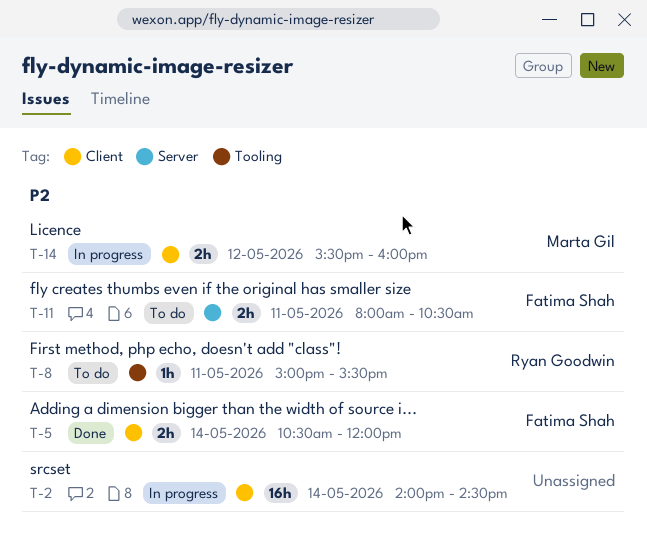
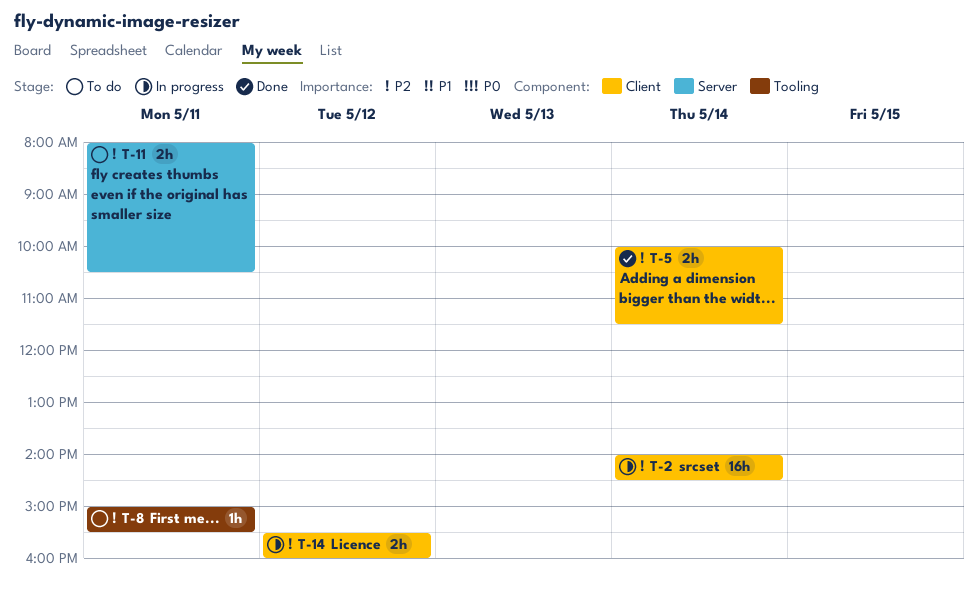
T-5, begins: 10:30 -> 10:00
T-5, ends: 12:00 -> 11:30

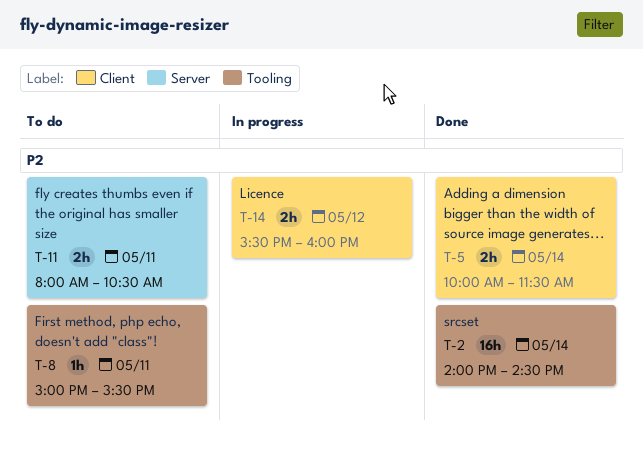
T-2, status: In progress -> Done
T-2, label: Client -> Tooling

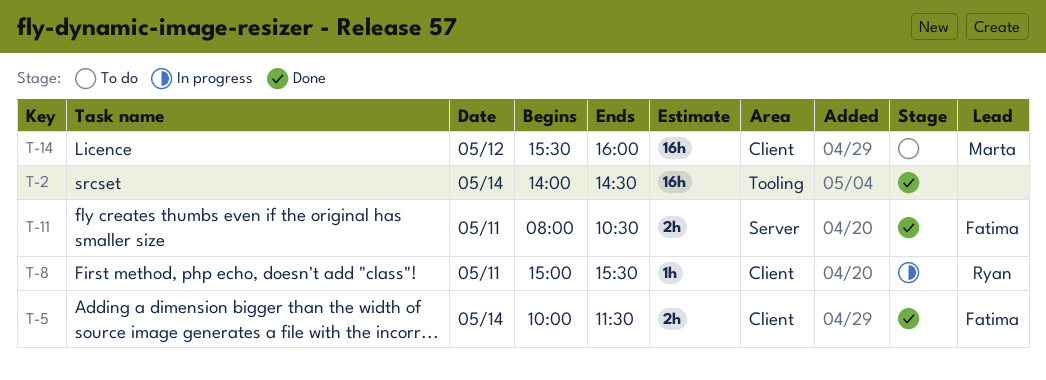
T-8, status: To do -> In progress
T-8, label: Tooling -> Client
T-11, status: To do -> Done
T-14, status: In progress -> To do
T-14, estimate: 2h -> 16h

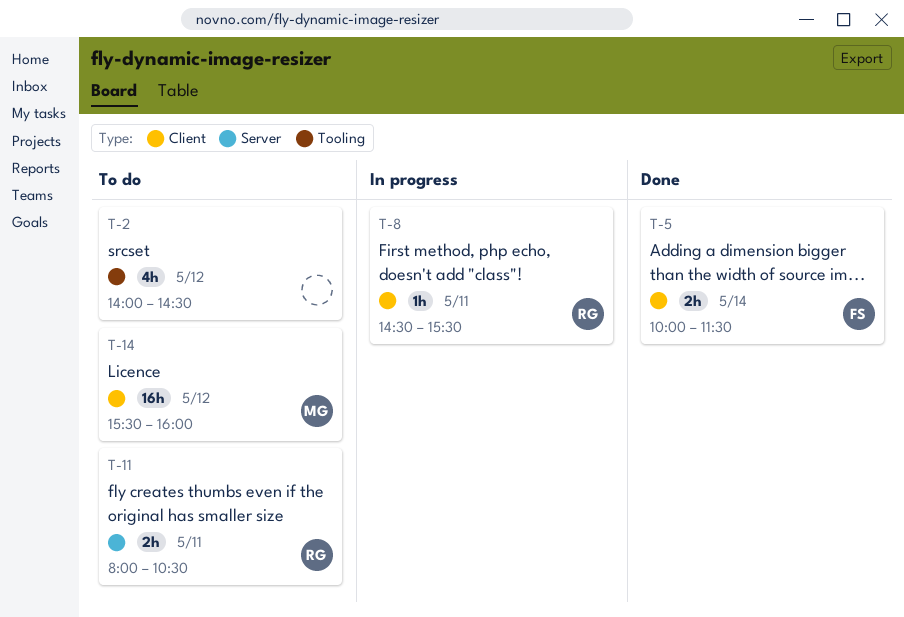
T-2, status: Done -> To do
T-2, estimate: 16h -> 4h
T-2, day: May 14 -> May 12
T-8, begins: 15:00 -> 14:30
T-11, status: Done -> To do
T-11, owner: Fatima -> Ryan

